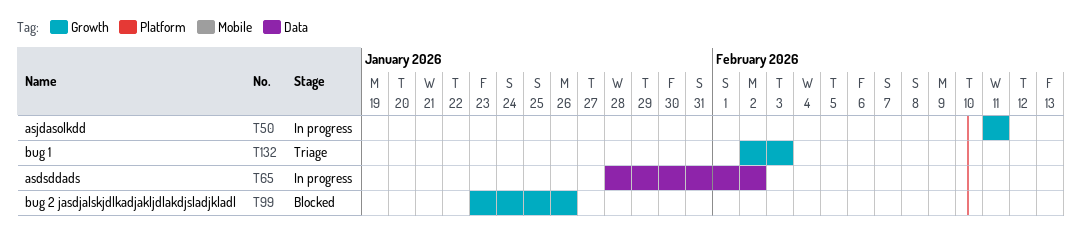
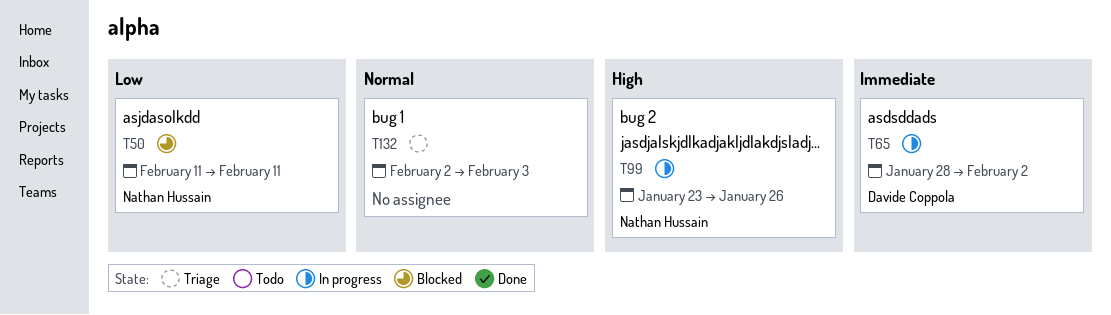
T50, status: In progress -> Blocked
T99, status: Blocked -> In progress

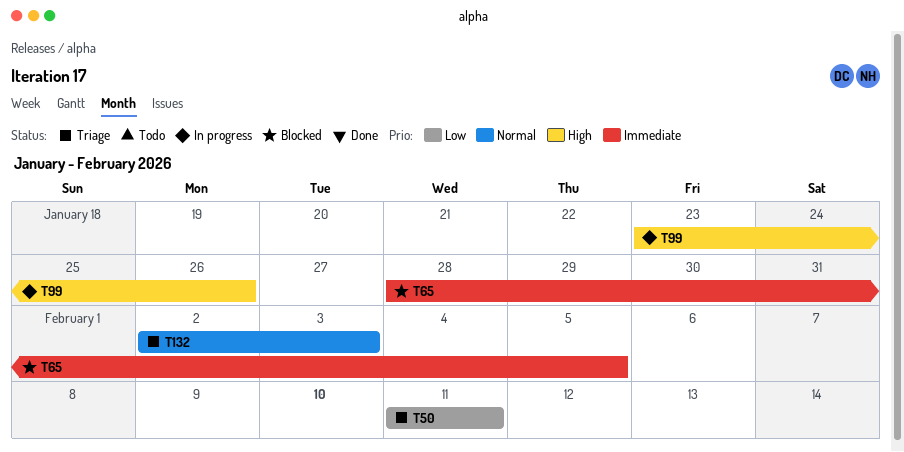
T50, status: Blocked -> Triage
T65, status: In progress -> Blocked
T65, due: Feb 2 -> Feb 5

